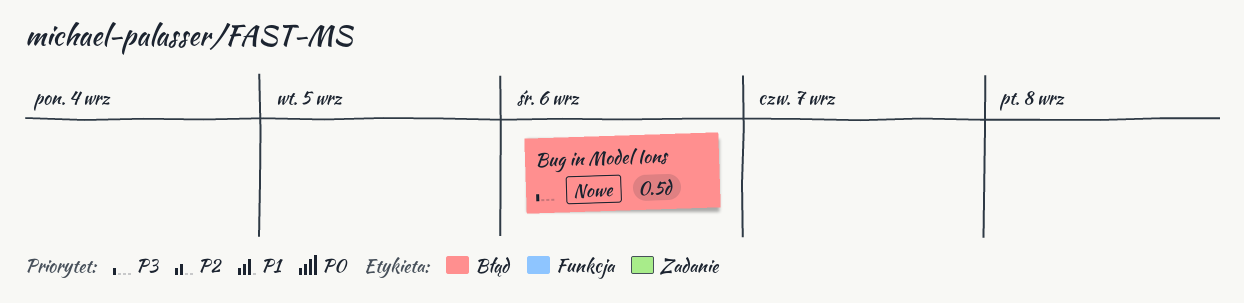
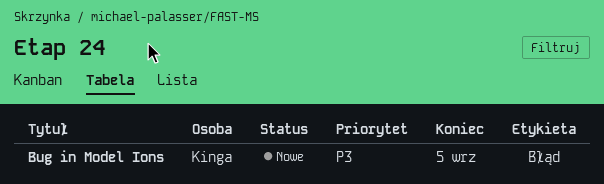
Bug in Model Ions, due: Sep 6 -> Sep 5

